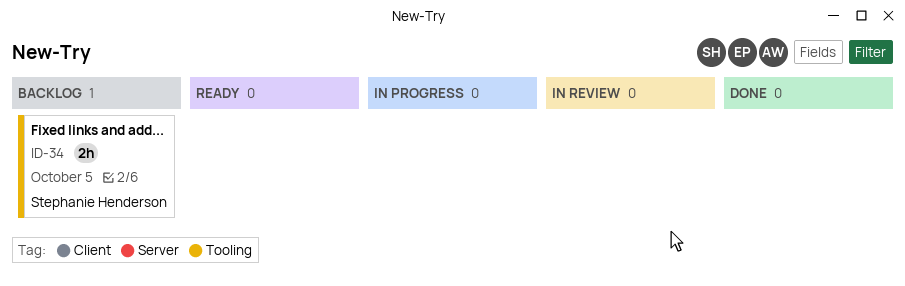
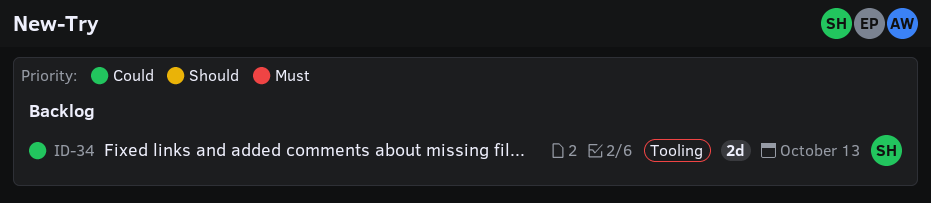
ID-34, estimate: 2h -> 2d
ID-34, due: Oct 5 -> Oct 13

